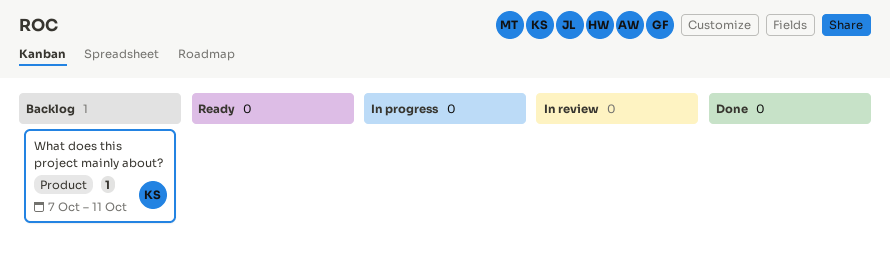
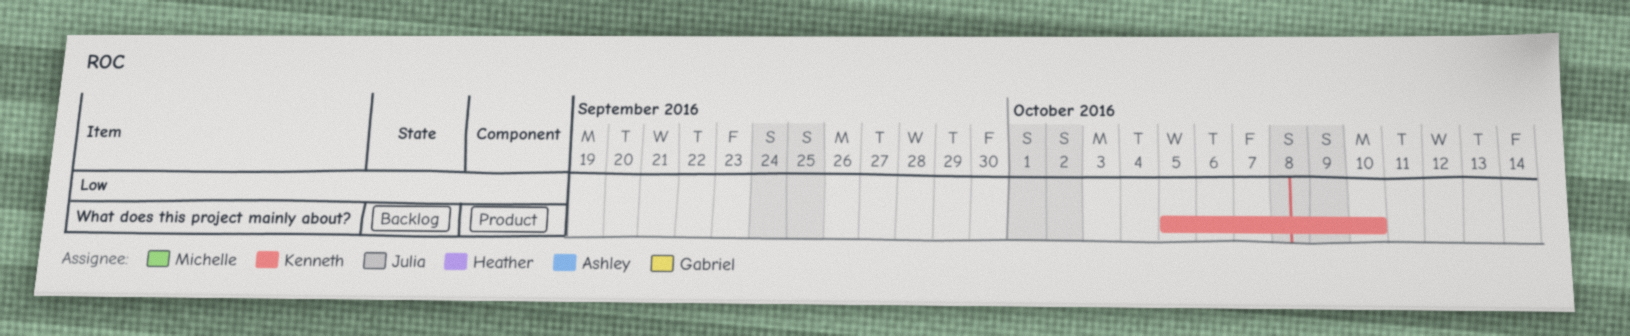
What does this project mainly about?, start: Oct 7 -> Oct 5
What does this project mainly about?, due: Oct 11 -> Oct 10

